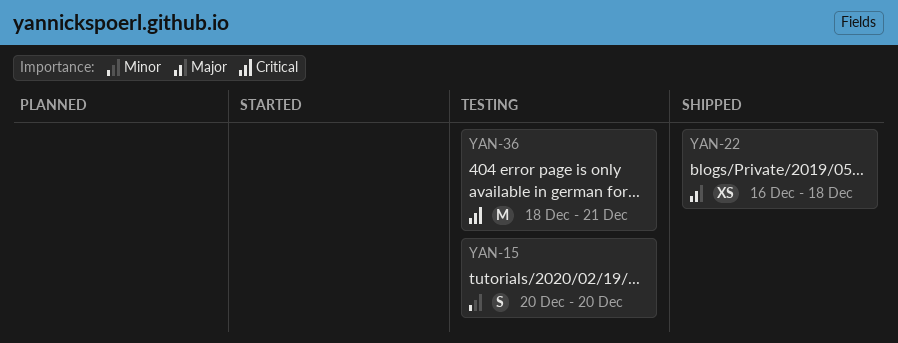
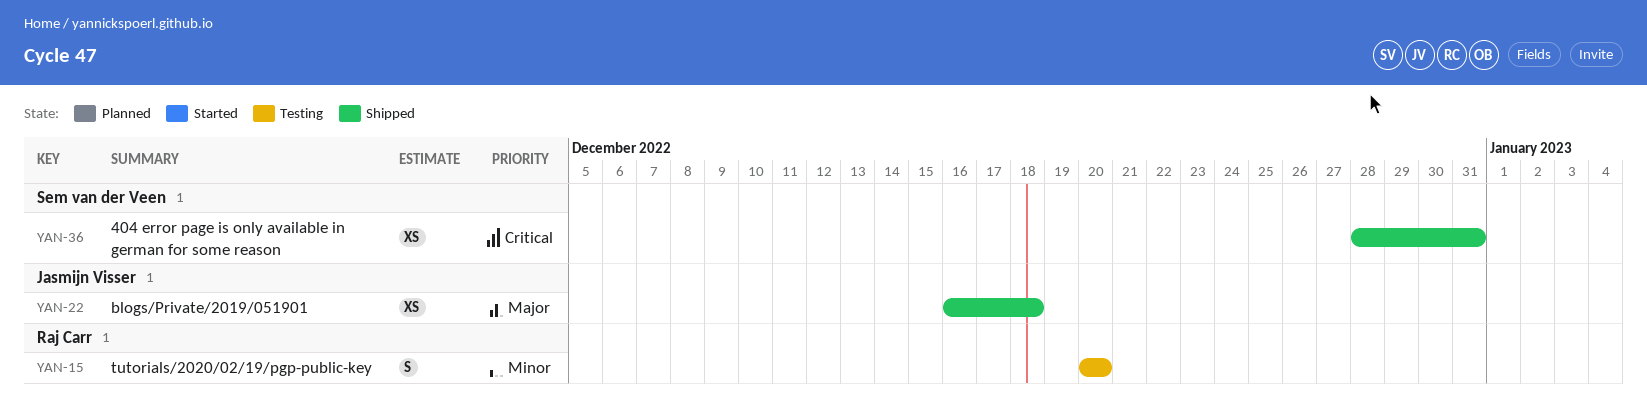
YAN-36, status: Testing -> Shipped
YAN-36, estimate: M -> XS
YAN-36, start: Dec 18 -> Dec 28
YAN-36, due: Dec 21 -> Dec 31

